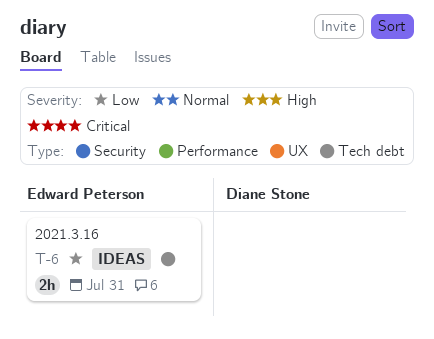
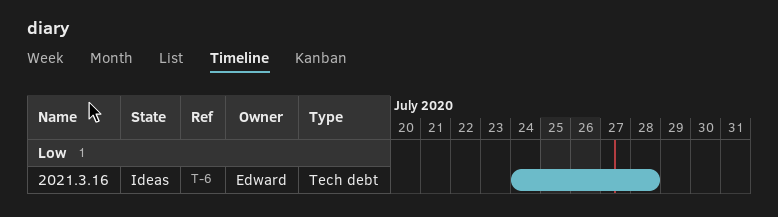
T-6, due: Jul 31 -> Jul 28

